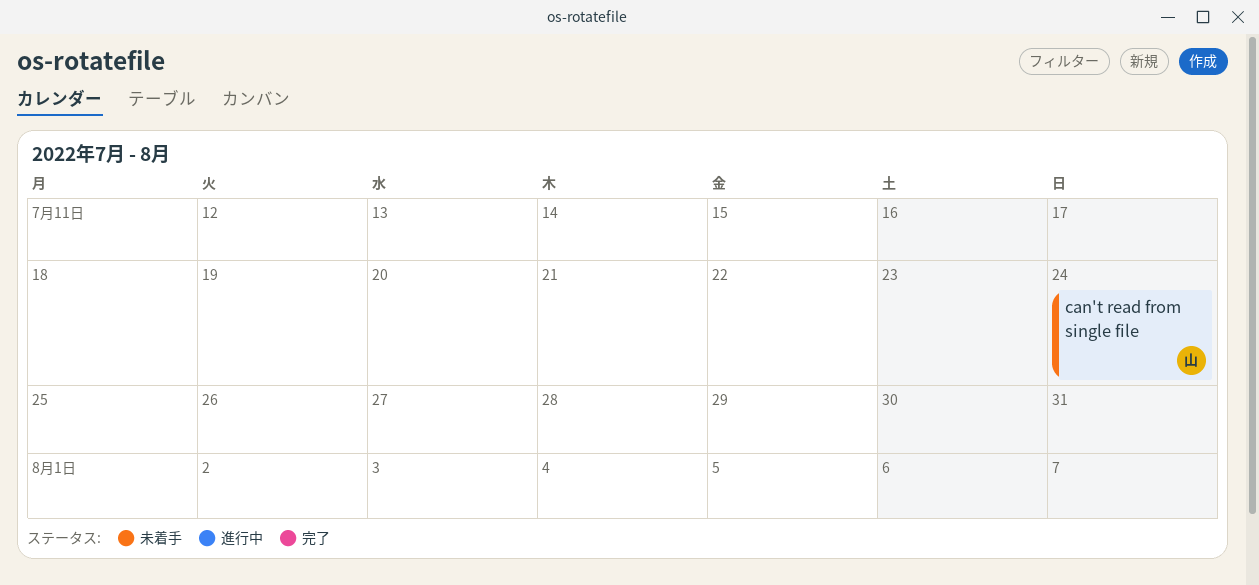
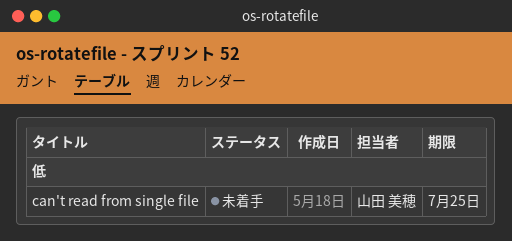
can't read from single file, due: Jul 24 -> Jul 25

